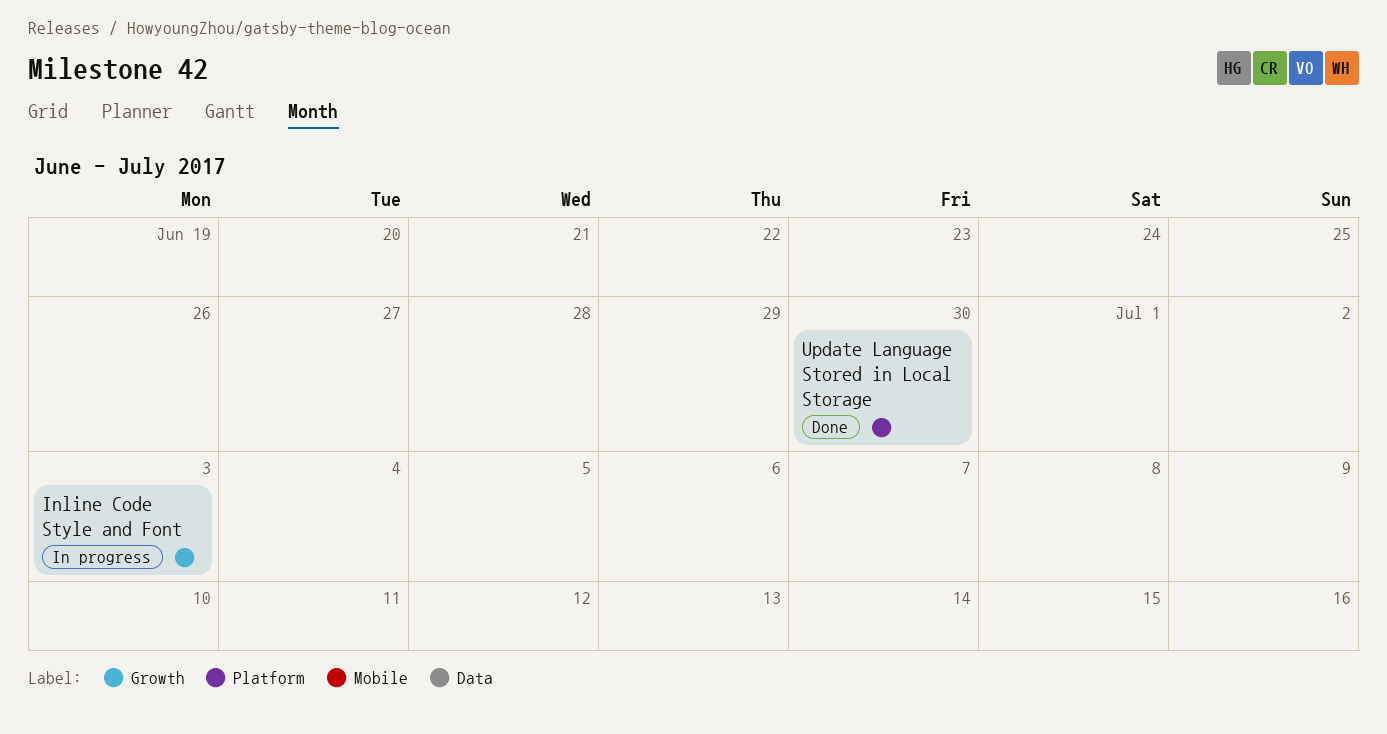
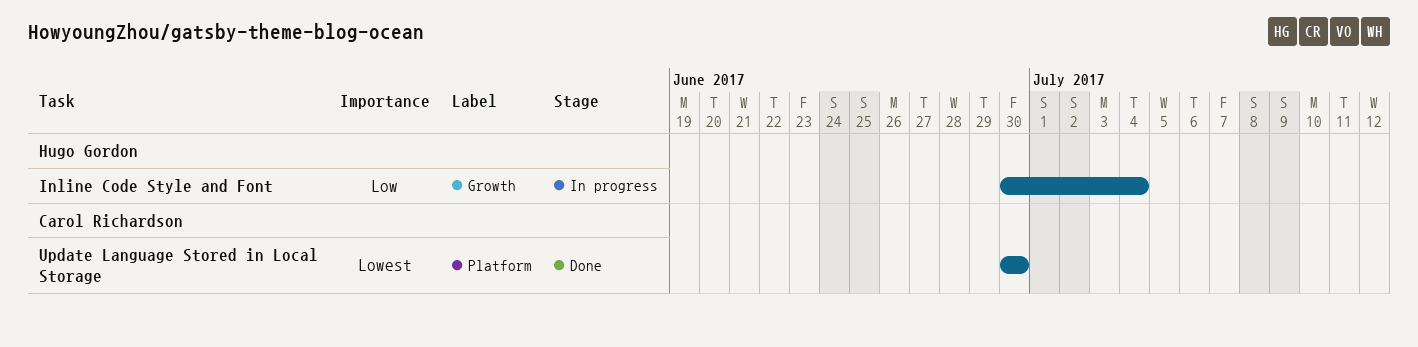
Inline Code Style and Font, due: Jul 3 -> Jul 4

